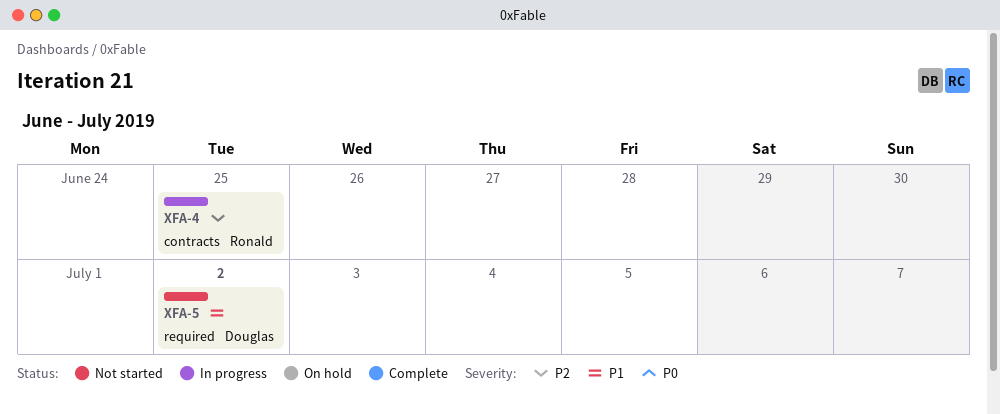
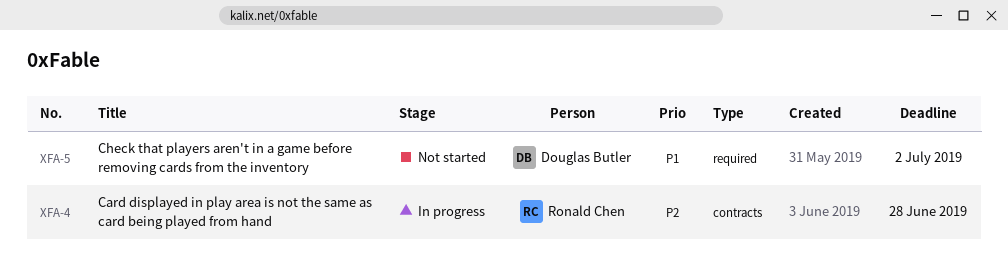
XFA-4, due: Jun 25 -> Jun 28

